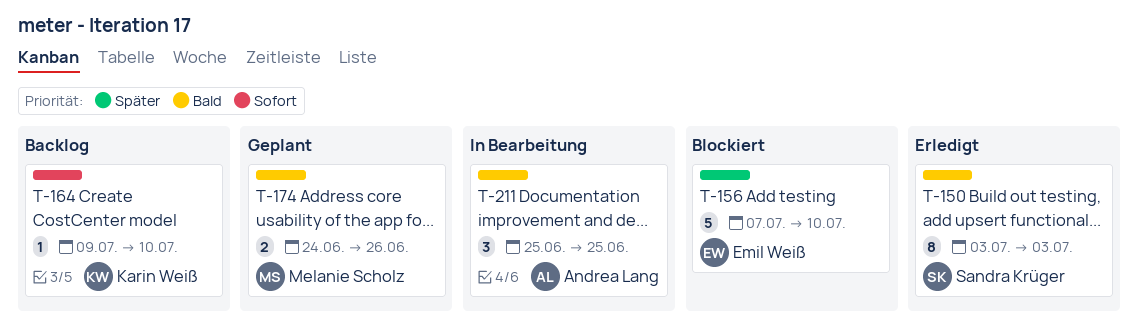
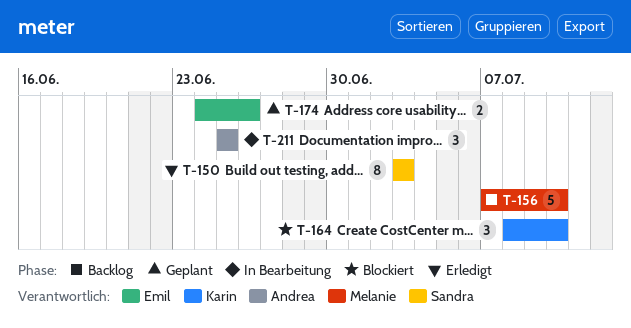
T-156, status: Blockiert -> Backlog
T-156, owner: Emil Weiß -> Melanie Scholz
T-164, status: Backlog -> Blockiert
T-164, estimate: 1 -> 3
T-164, start: Jul 9 -> Jul 8
T-174, owner: Melanie Scholz -> Emil Weiß

